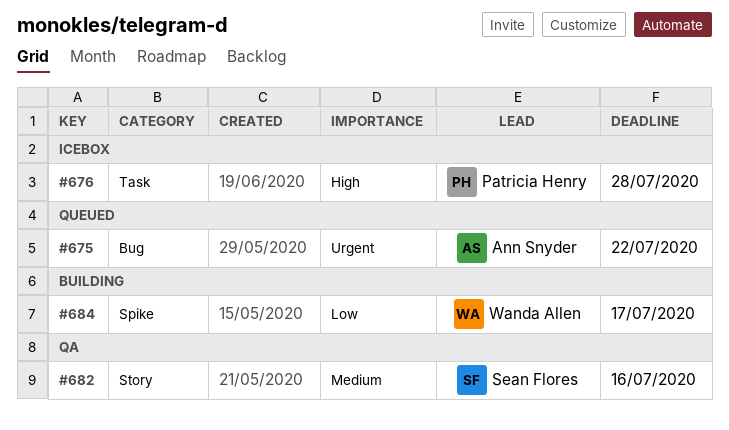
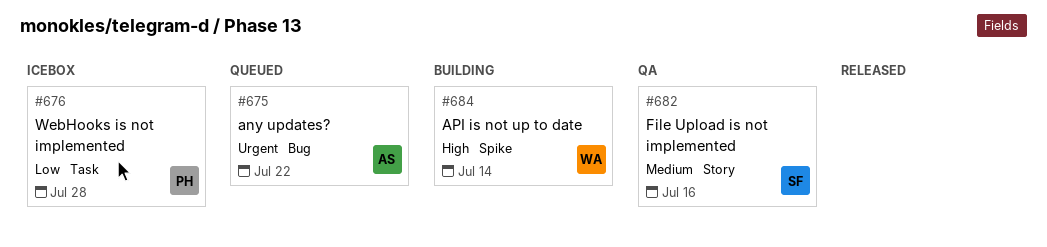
#676, priority: High -> Low
#684, priority: Low -> High
#684, due: Jul 17 -> Jul 14

